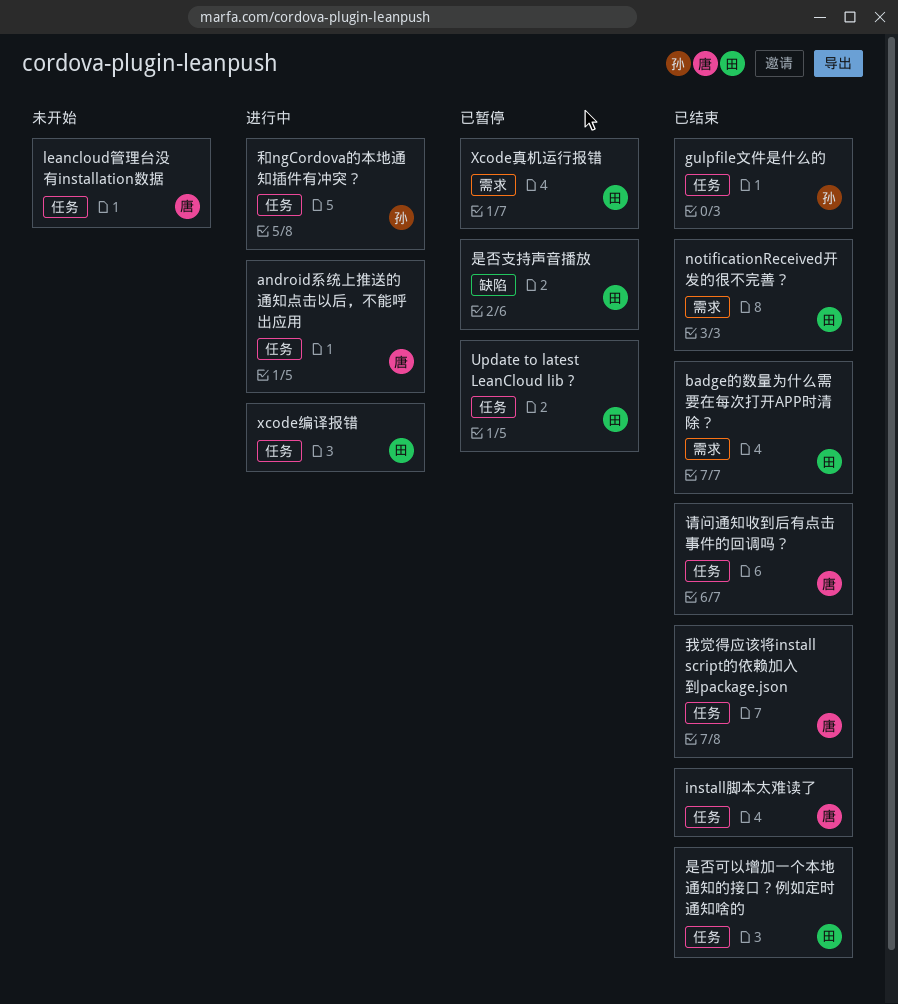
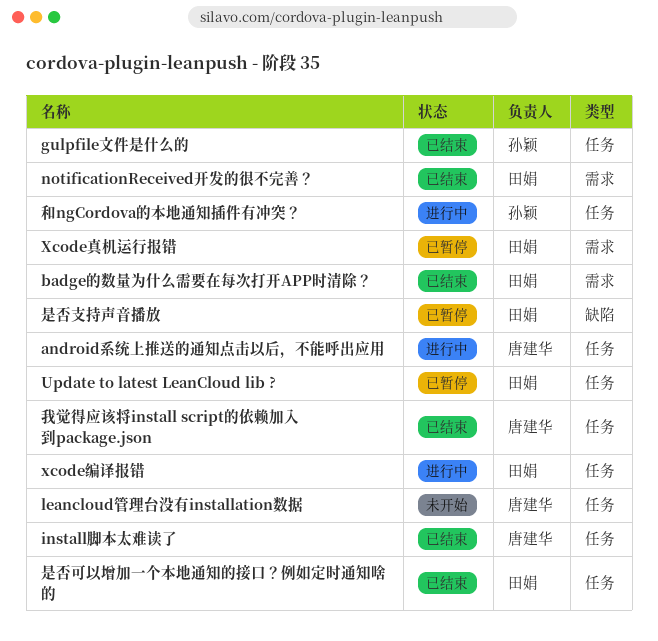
请问通知收到后有点击事件的回调吗？: present -> none

